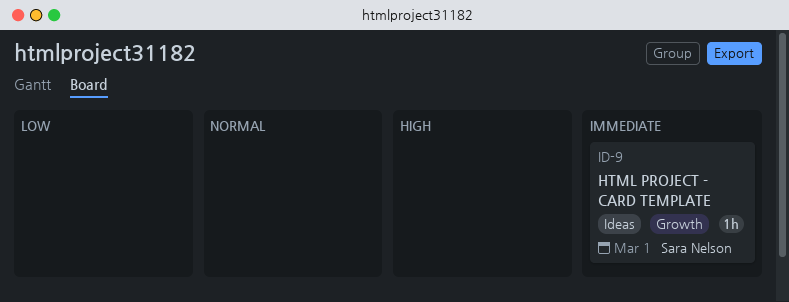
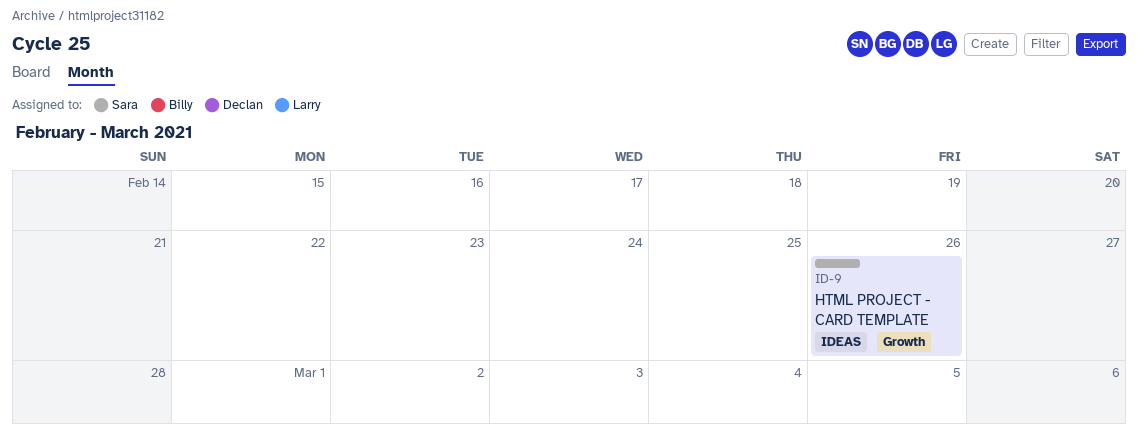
ID-9, due: Mar 1 -> Feb 26

